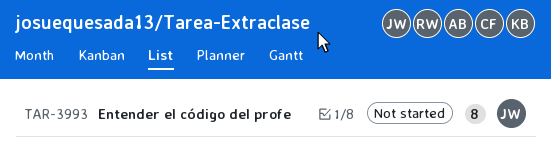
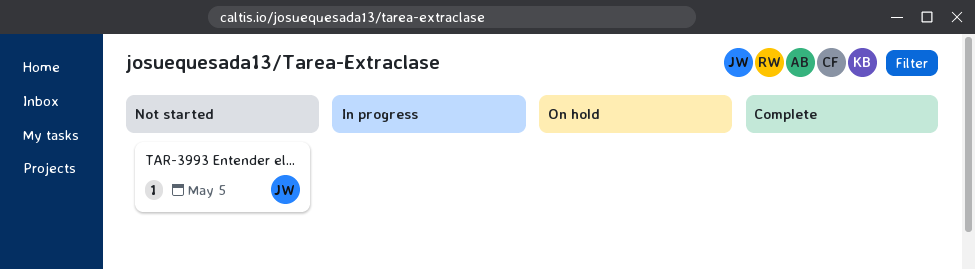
TAR-3993, estimate: 8 -> 1

